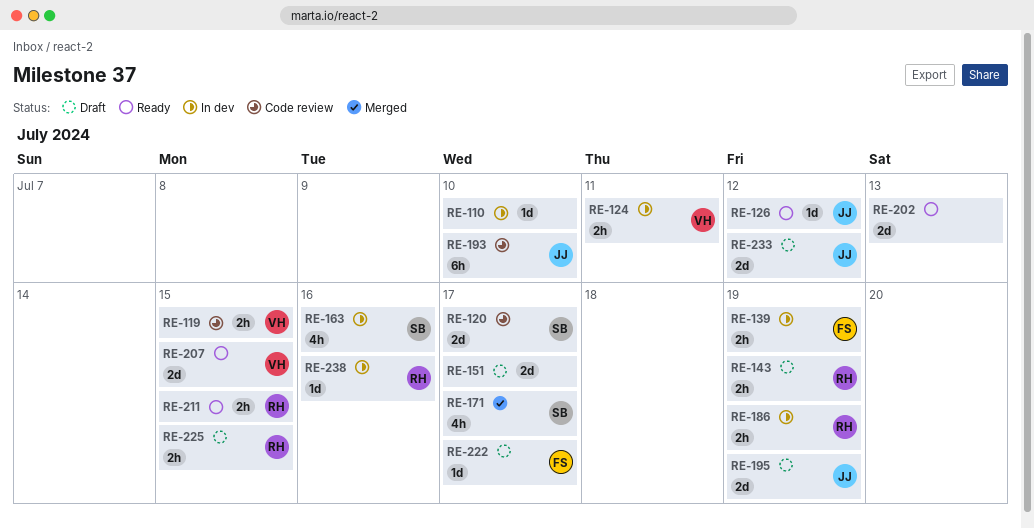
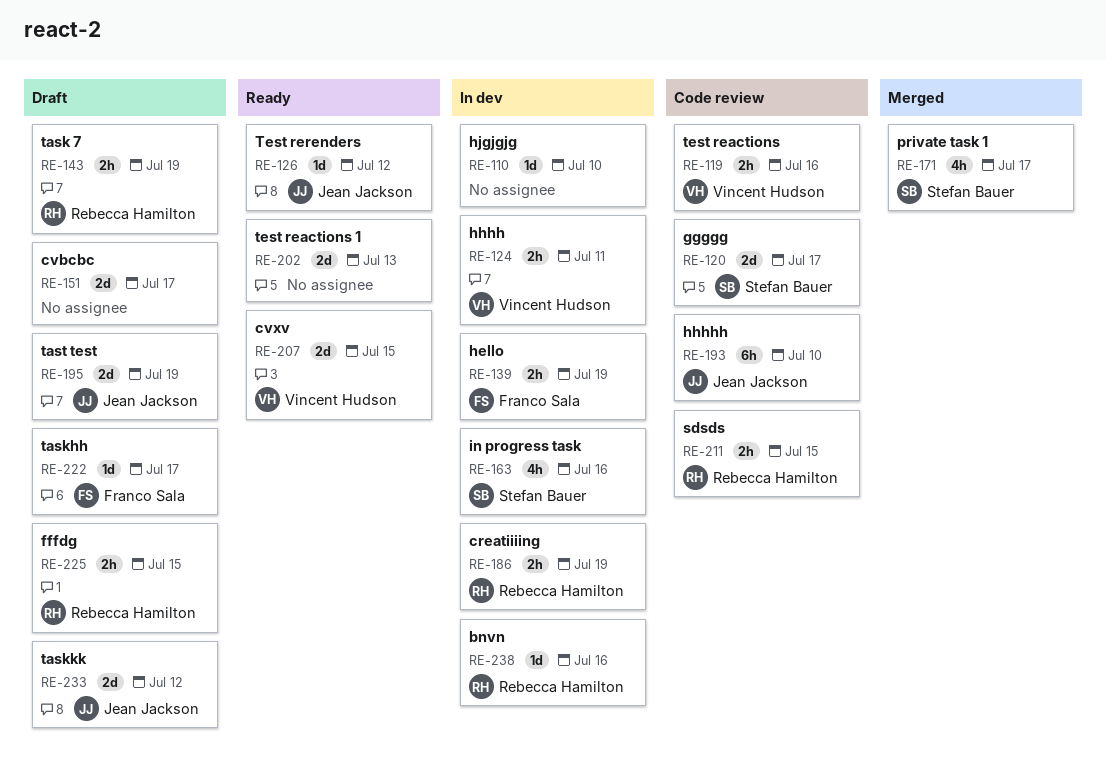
RE-119, due: Jul 15 -> Jul 16
RE-211, status: Ready -> Code review

